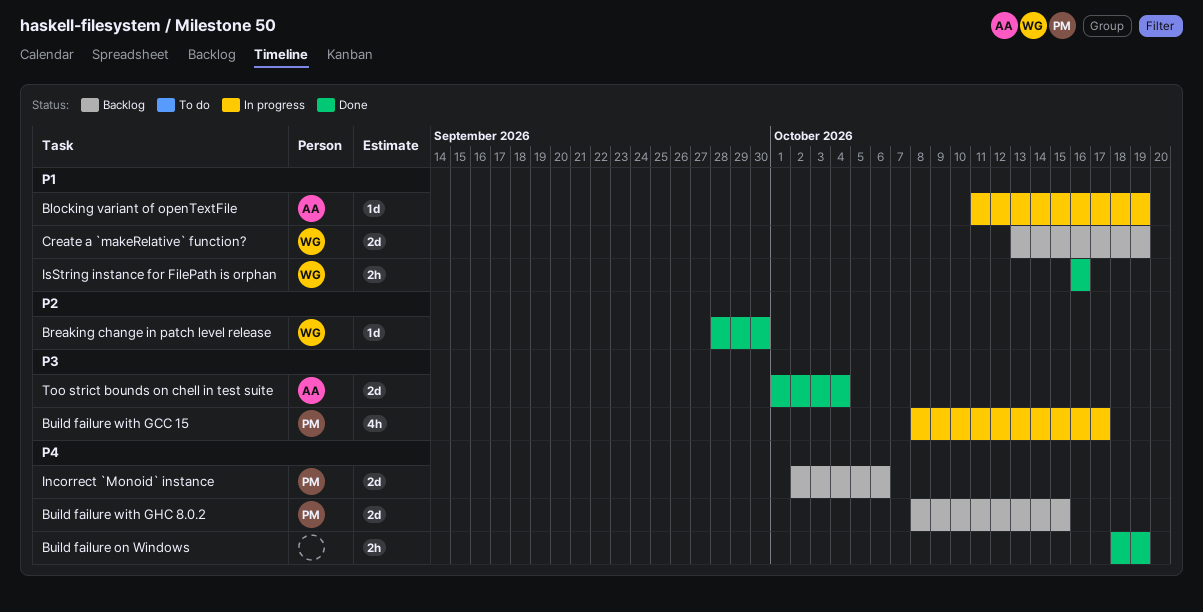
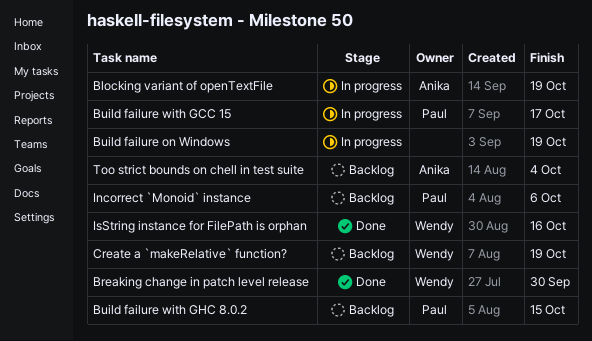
Build failure on Windows, status: Done -> In progress
Too strict bounds on chell in test suite, status: Done -> Backlog

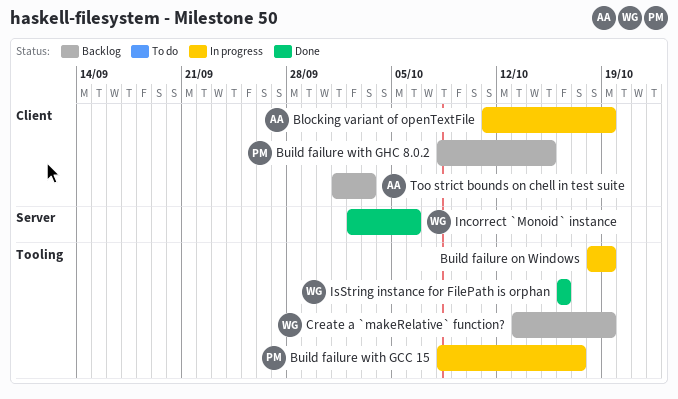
Breaking change in patch level release: present -> none
Incorrect `Monoid` instance, status: Backlog -> Done
Incorrect `Monoid` instance, owner: Paul -> Wendy
Too strict bounds on chell in test suite, due: Oct 4 -> Oct 3

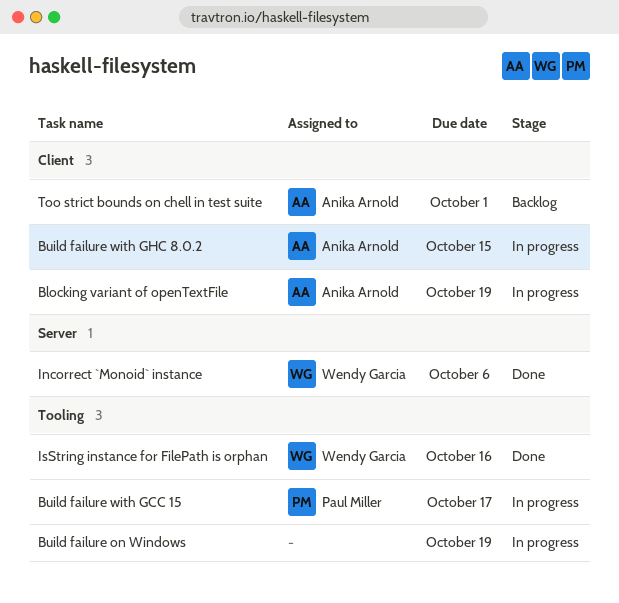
Build failure with GHC 8.0.2, status: Backlog -> In progress
Build failure with GHC 8.0.2, owner: Paul Miller -> Anika Arnold
Create a `makeRelative` function?: present -> none
Too strict bounds on chell in test suite, due: Oct 3 -> Oct 1

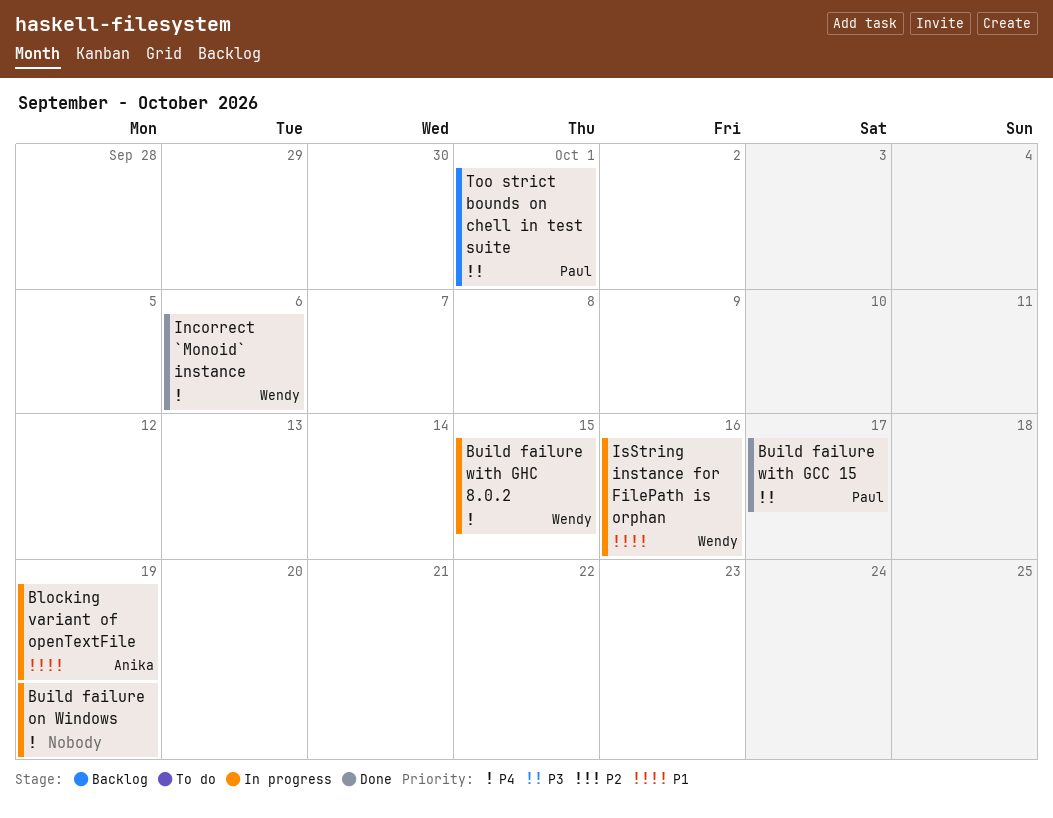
Build failure with GCC 15, status: In progress -> Done
Build failure with GHC 8.0.2, owner: Anika Arnold -> Wendy Garcia
IsString instance for FilePath is orphan, status: Done -> In progress
Too strict bounds on chell in test suite, owner: Anika Arnold -> Paul Miller

